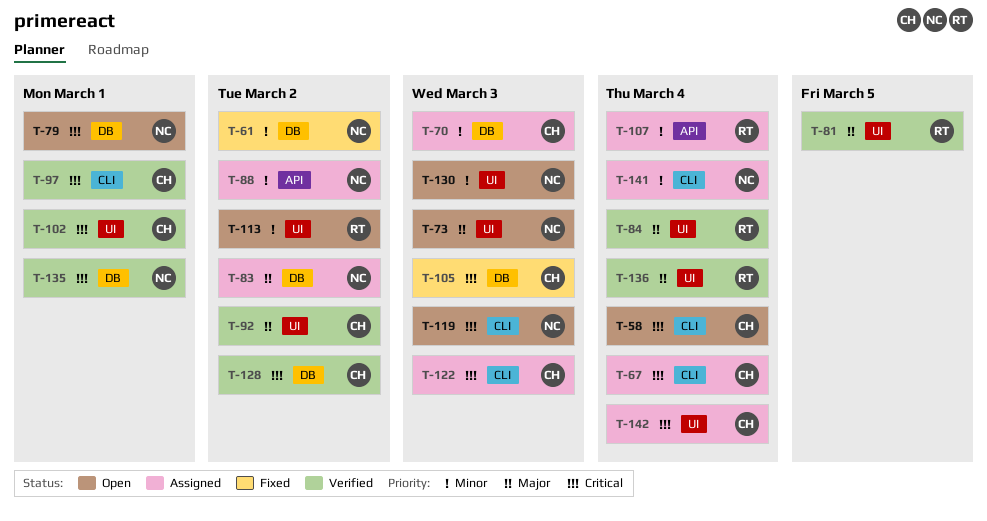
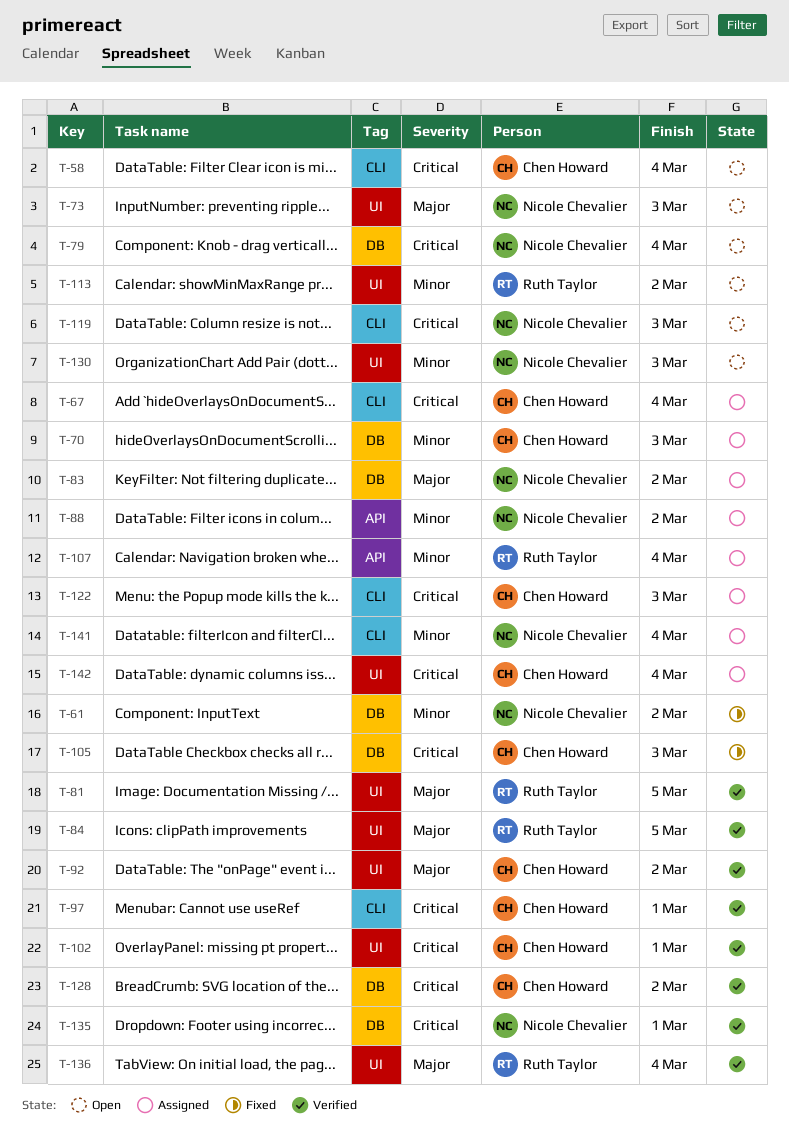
T-79, due: Mar 1 -> Mar 4
T-84, due: Mar 4 -> Mar 5

